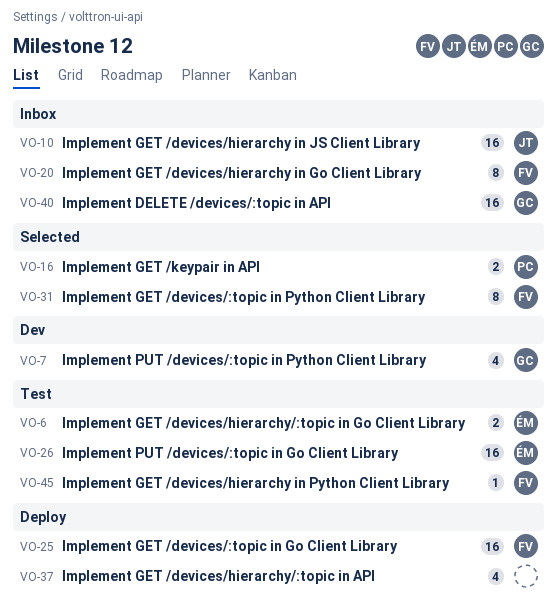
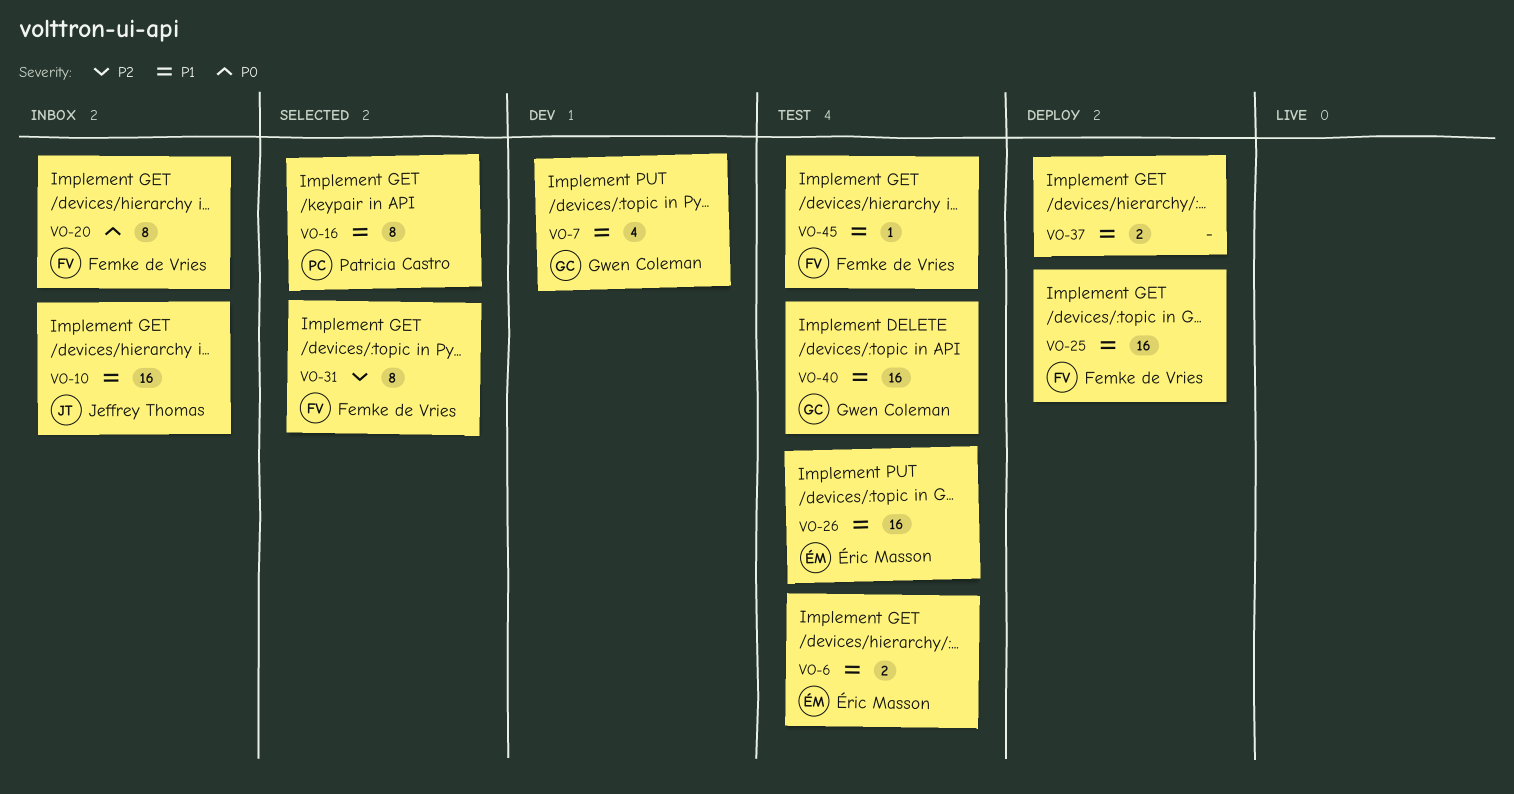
VO-16, estimate: 2 -> 8
VO-37, estimate: 4 -> 2
VO-40, status: Inbox -> Test

